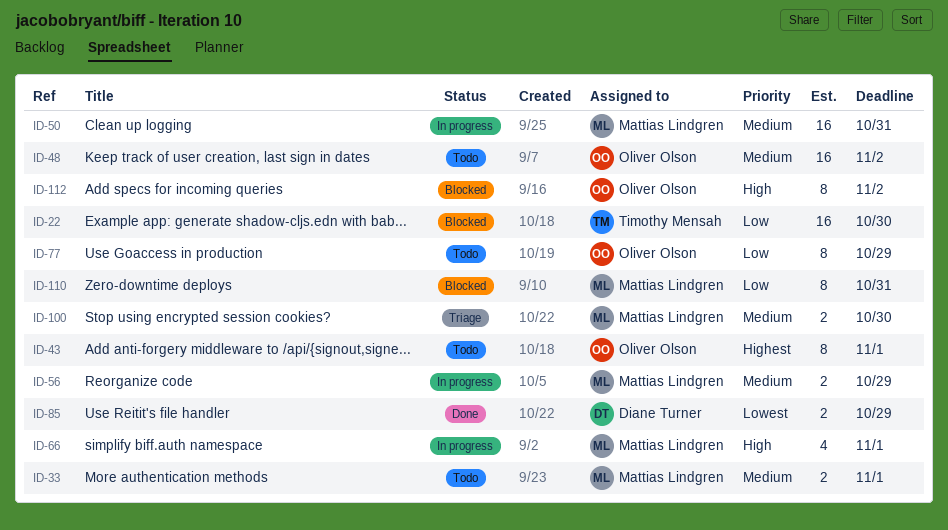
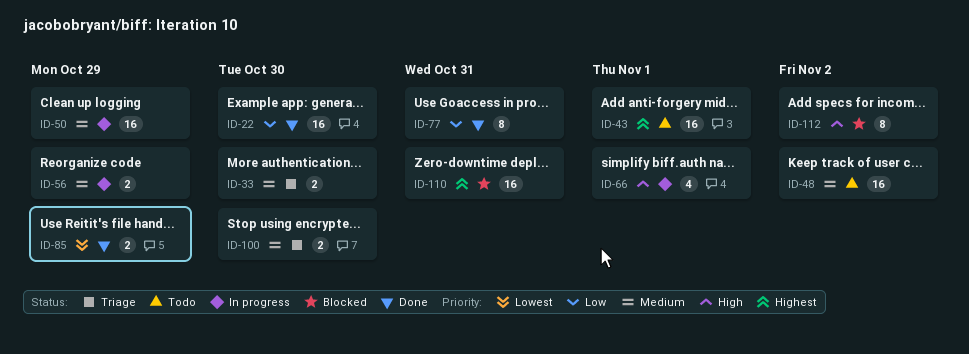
ID-22, status: Blocked -> Done
ID-33, status: Todo -> Triage
ID-33, due: Nov 1 -> Oct 30
ID-43, estimate: 8 -> 16
ID-50, due: Oct 31 -> Oct 29
ID-77, status: Todo -> Done
ID-77, due: Oct 29 -> Oct 31
ID-110, priority: Low -> Highest
ID-110, estimate: 8 -> 16

